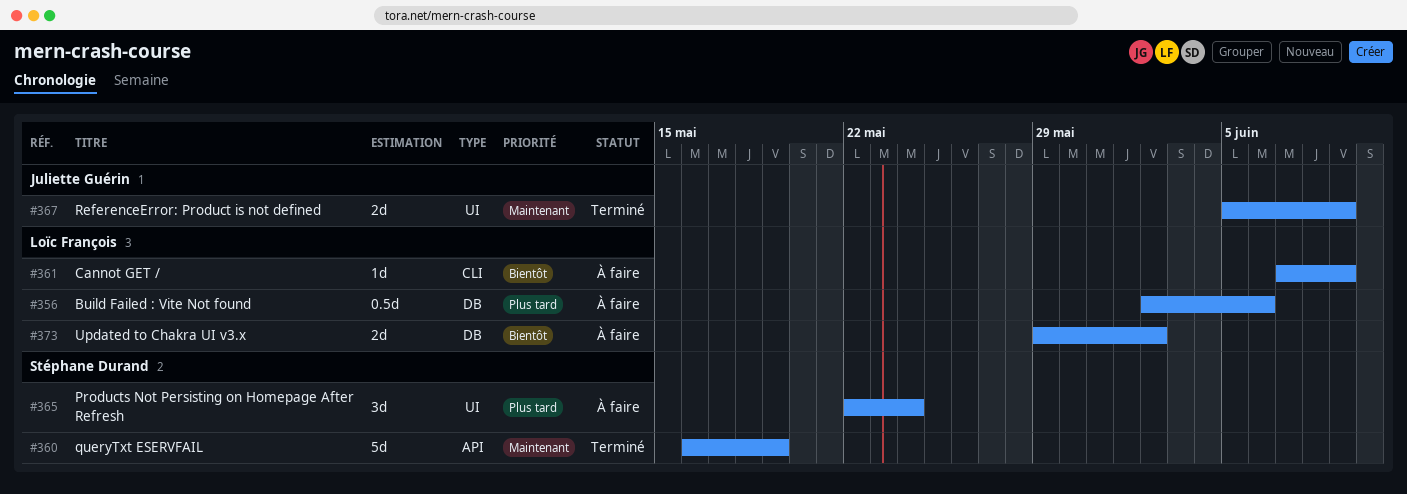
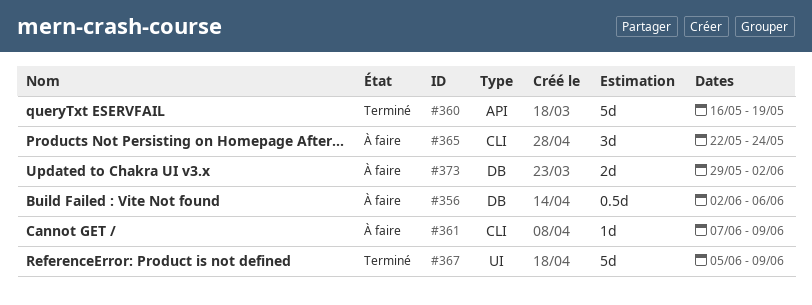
#365, label: UI -> CLI
#367, estimate: 2d -> 5d

